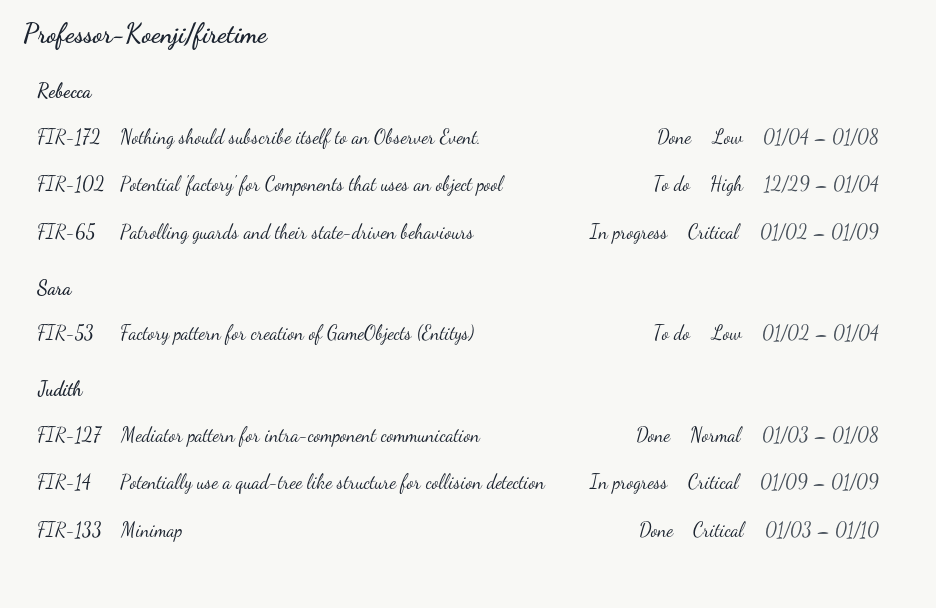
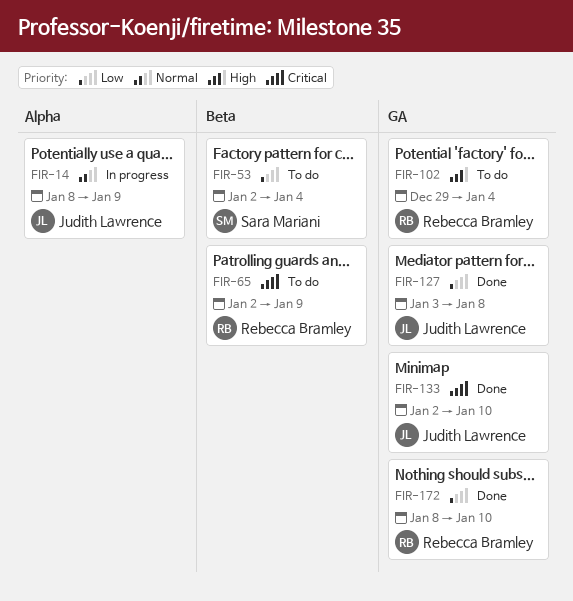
FIR-14, priority: Critical -> Normal
FIR-14, start: Jan 9 -> Jan 8
FIR-65, status: In progress -> To do
FIR-127, priority: Normal -> Low
FIR-133, start: Jan 3 -> Jan 2
FIR-172, start: Jan 4 -> Jan 8
FIR-172, due: Jan 8 -> Jan 10

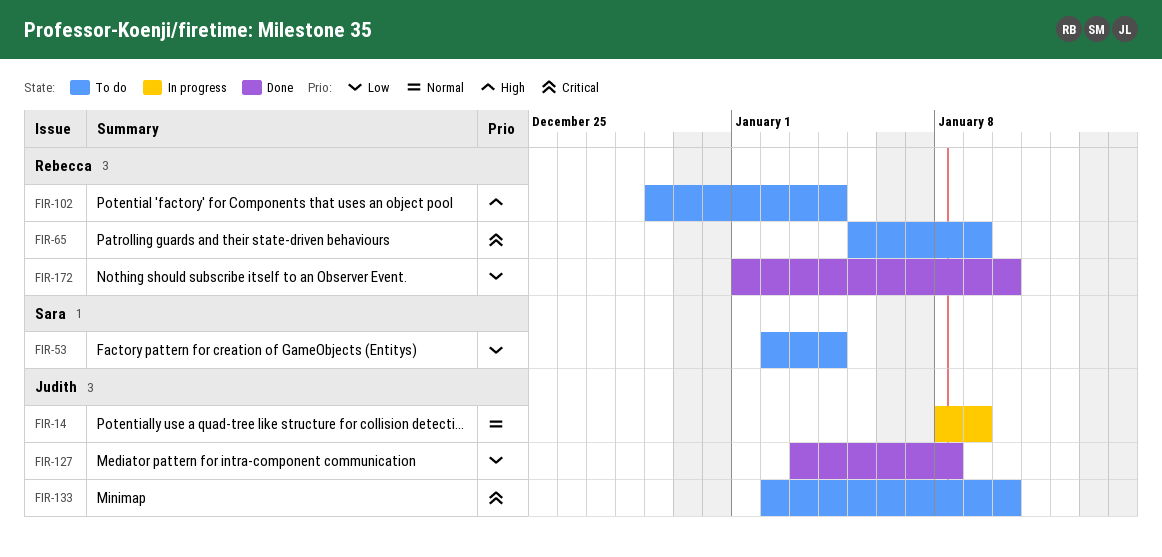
FIR-65, start: Jan 2 -> Jan 5
FIR-133, status: Done -> To do
FIR-172, start: Jan 8 -> Jan 1

